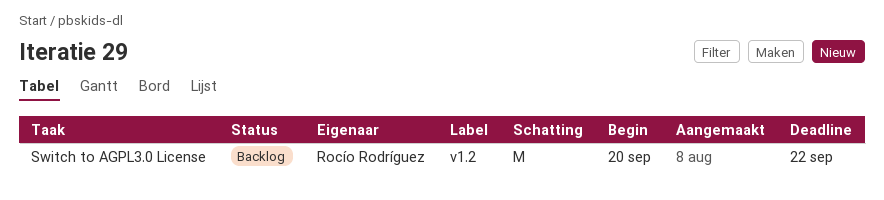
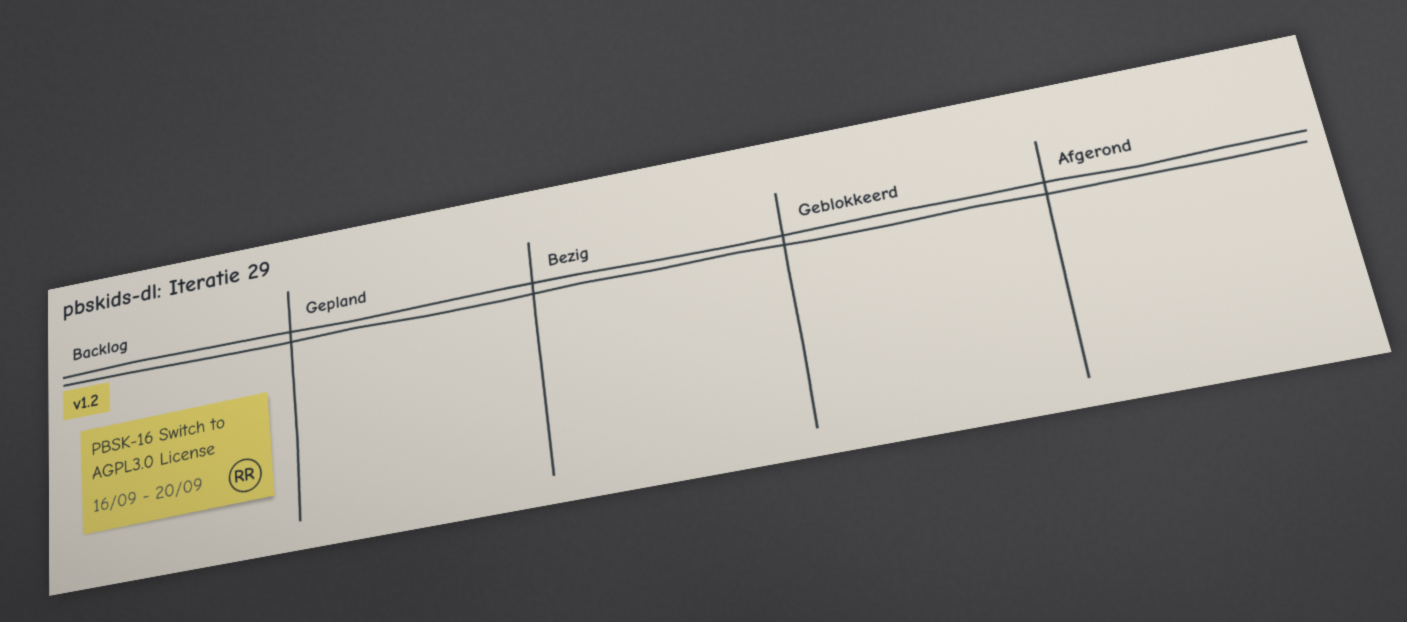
Switch to AGPL3.0 License, start: Sep 20 -> Sep 16
Switch to AGPL3.0 License, due: Sep 22 -> Sep 20

